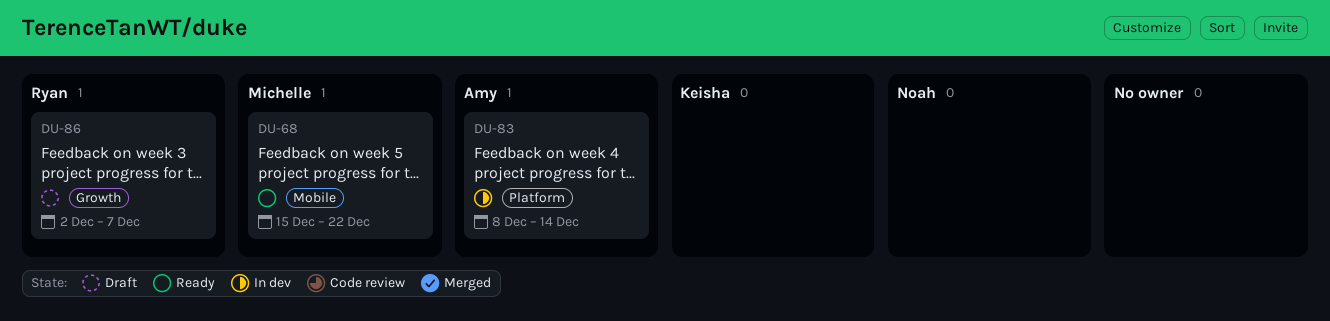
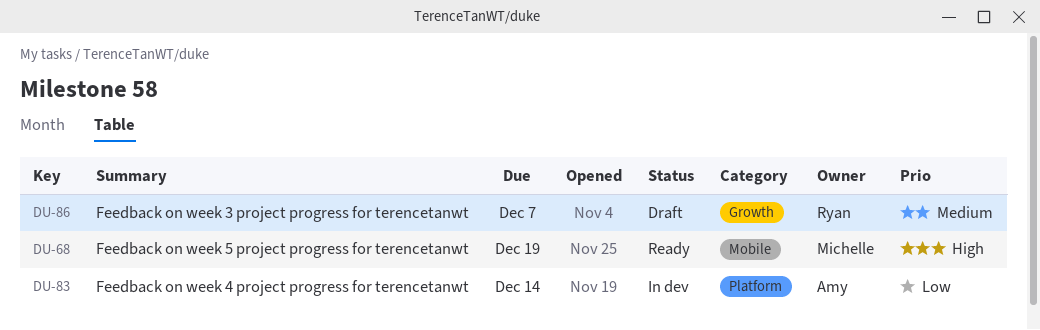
DU-68, due: Dec 22 -> Dec 19

